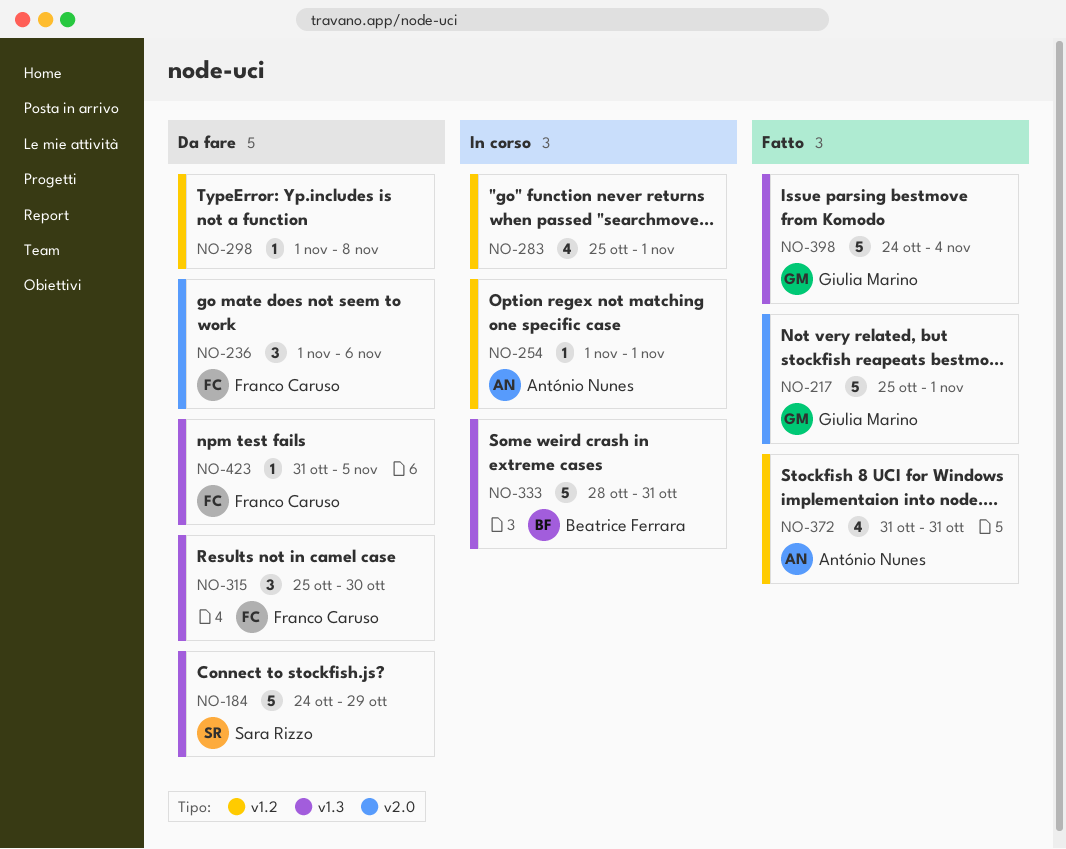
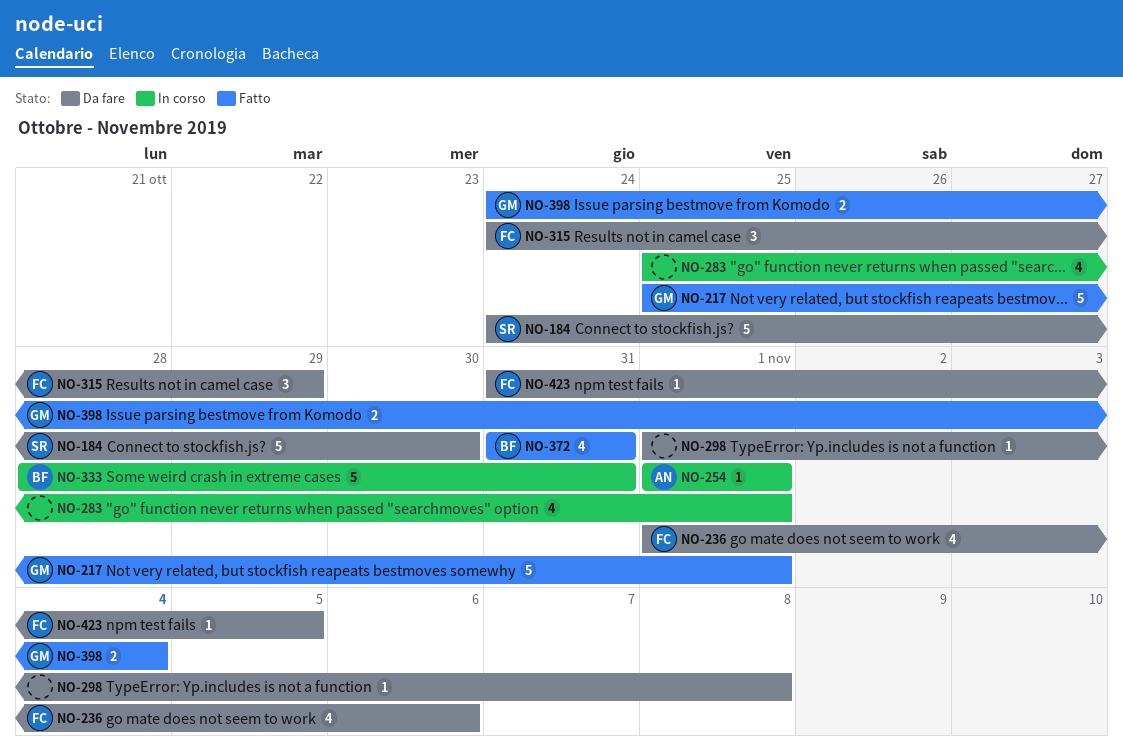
NO-184, due: Oct 29 -> Oct 30
NO-236, estimate: 3 -> 4
NO-315, start: Oct 25 -> Oct 24
NO-315, due: Oct 30 -> Oct 29
NO-372, owner: António Nunes -> Beatrice Ferrara
NO-398, estimate: 5 -> 2

